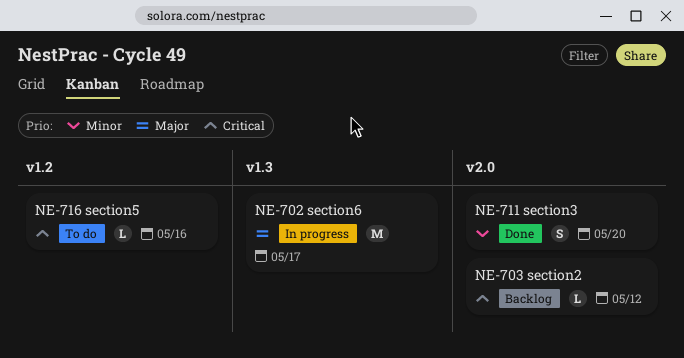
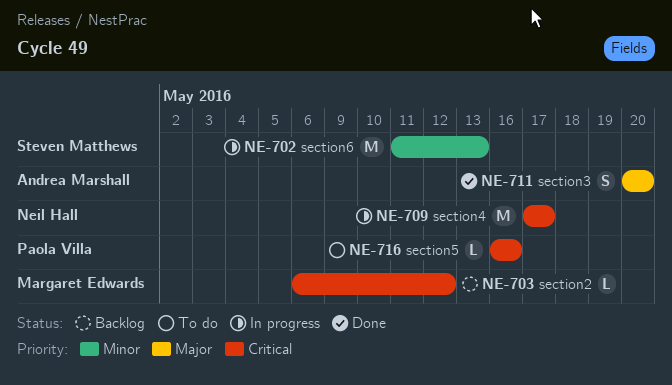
NE-702, priority: Major -> Minor
NE-702, due: May 17 -> May 13
NE-709: none -> present
NE-711, priority: Minor -> Major

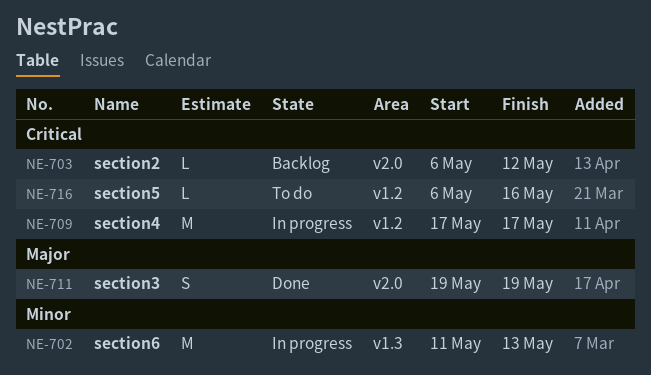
NE-711, start: May 20 -> May 19
NE-711, due: May 20 -> May 19
NE-716, start: May 16 -> May 6

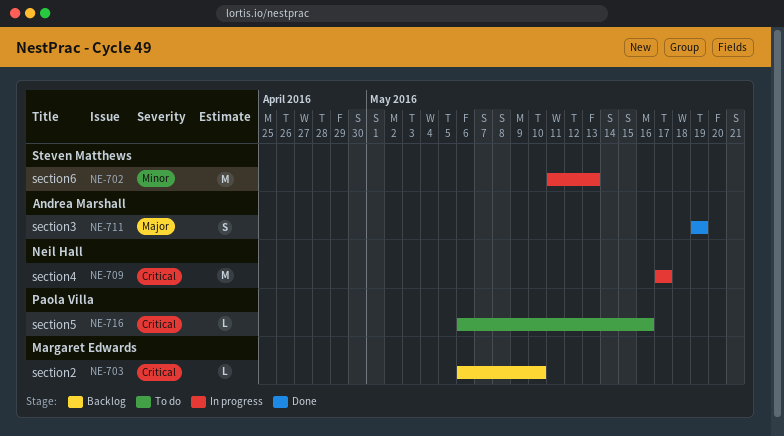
NE-703, due: May 12 -> May 10

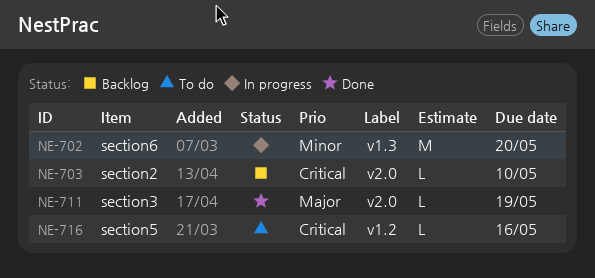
NE-702, due: May 13 -> May 20
NE-709: present -> none
NE-711, estimate: S -> L

